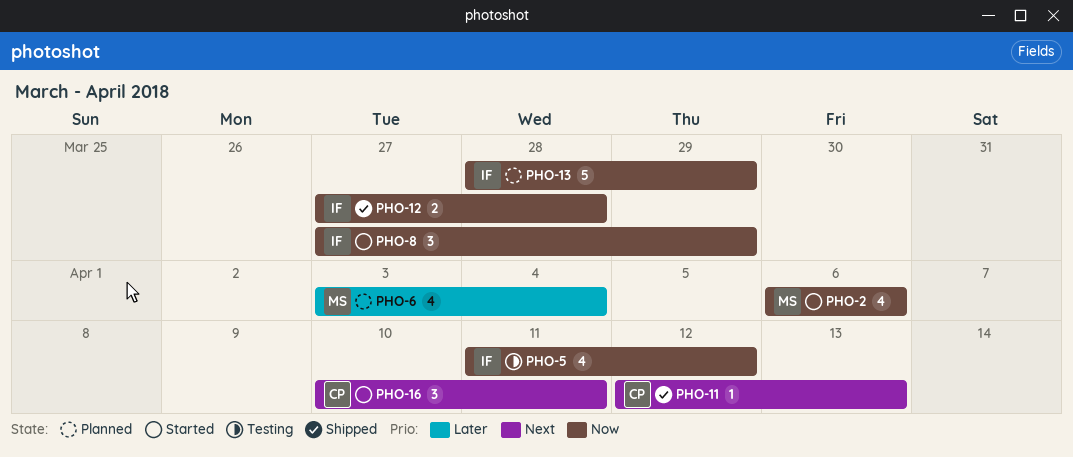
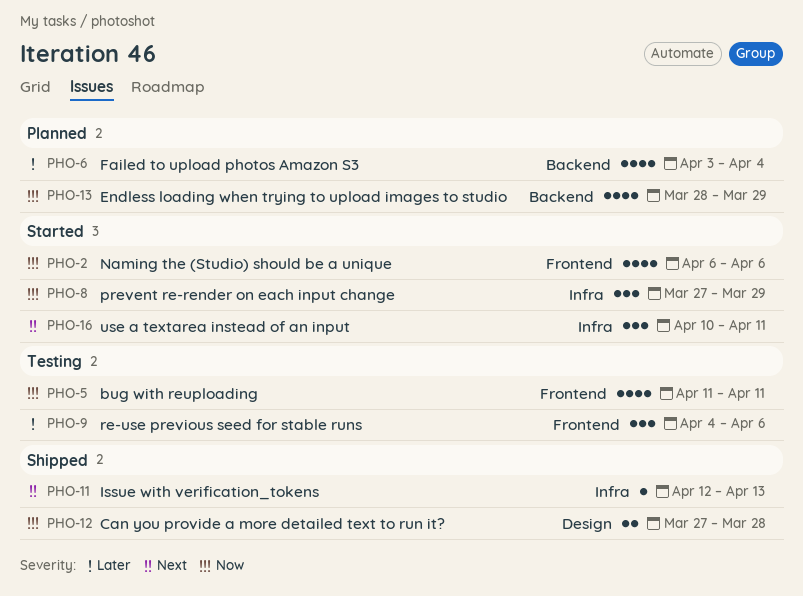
PHO-5, due: Apr 12 -> Apr 11
PHO-9: none -> present
PHO-13, estimate: 5 -> 4

